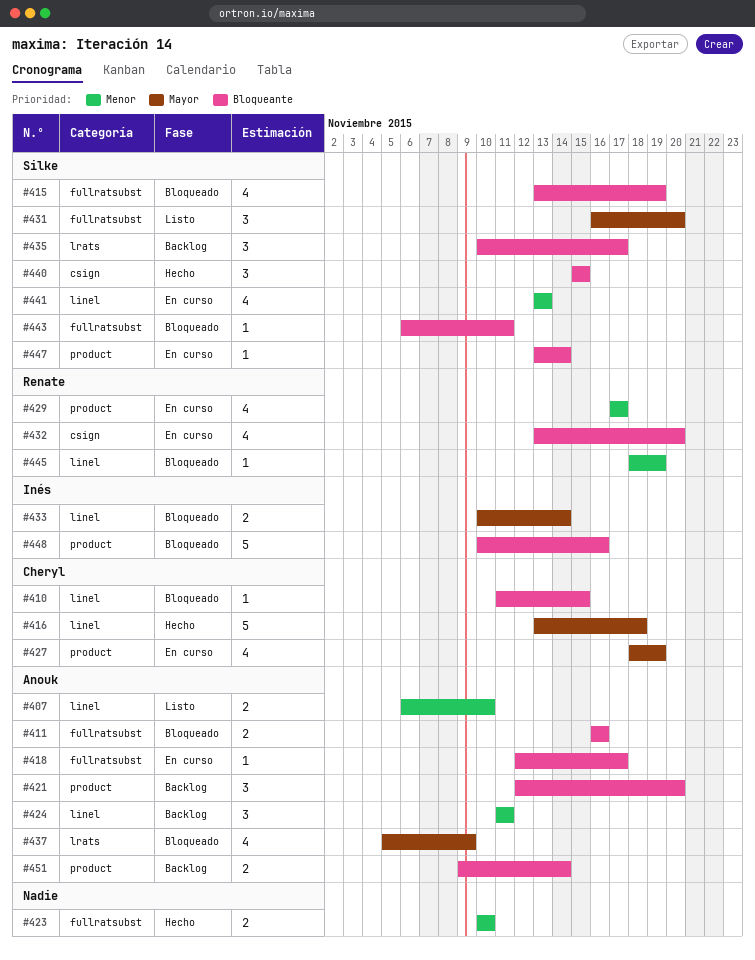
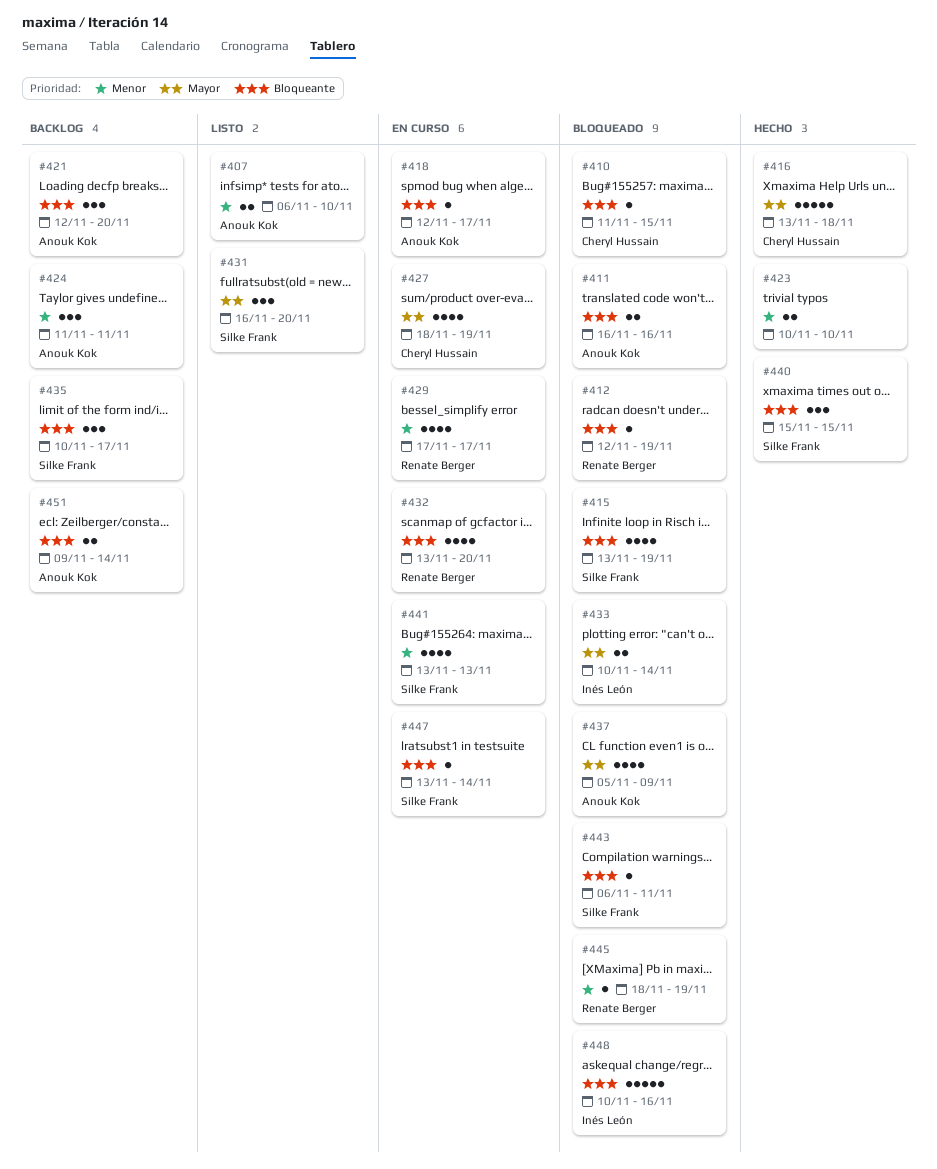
#412: none -> present

